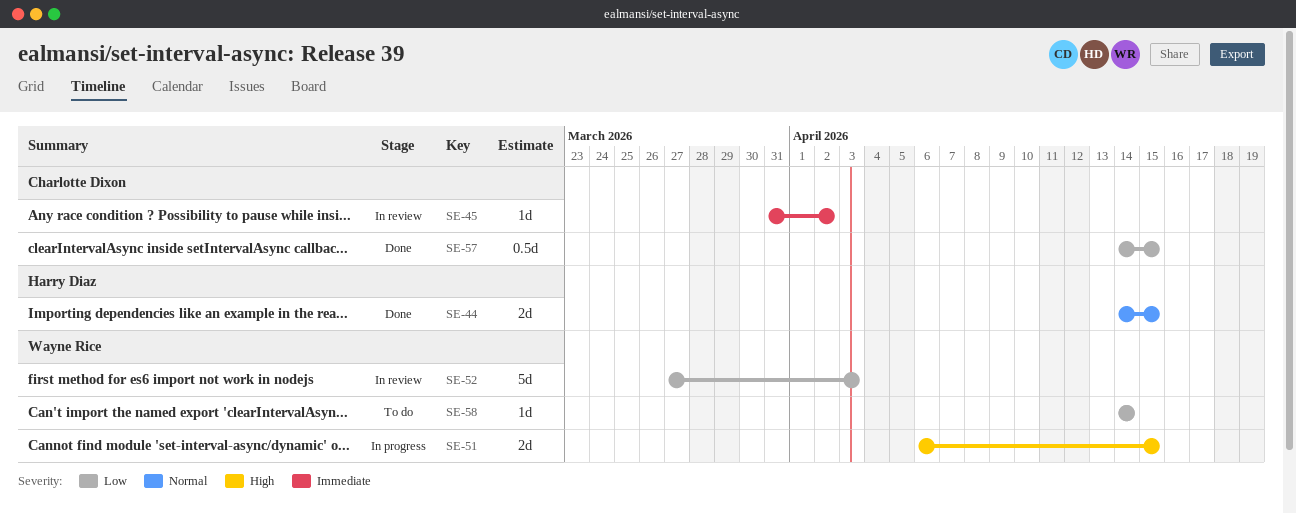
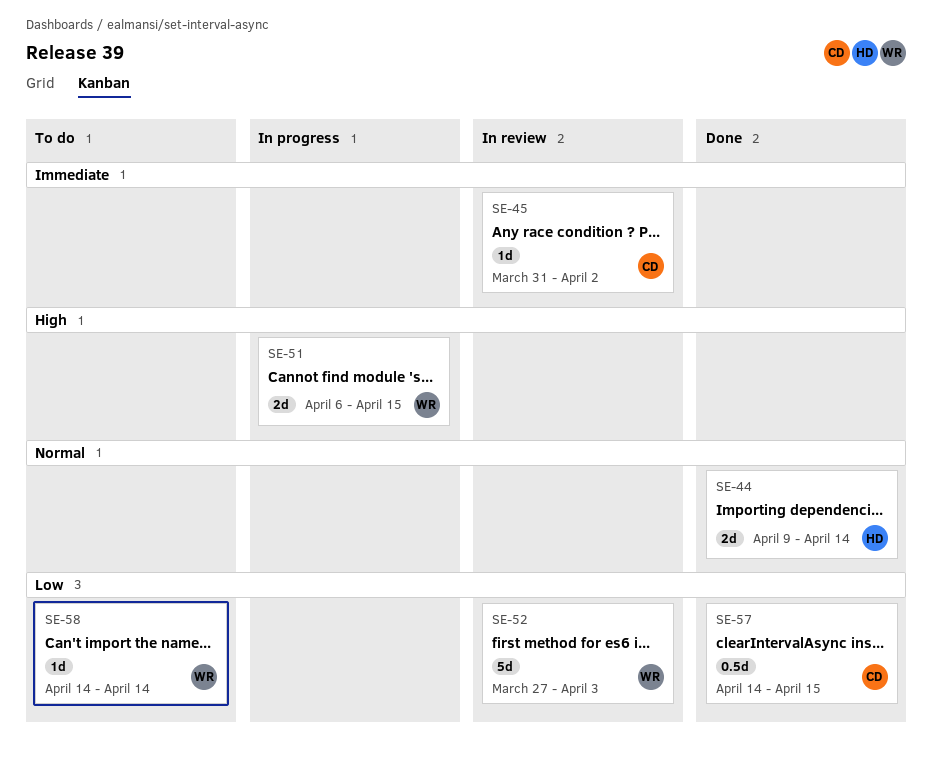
SE-44, start: Apr 14 -> Apr 9
SE-44, due: Apr 15 -> Apr 14

